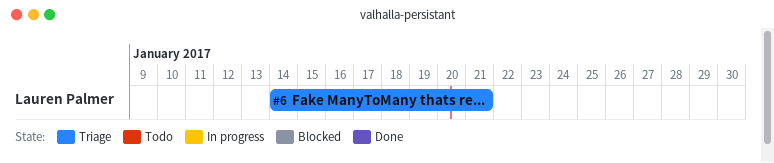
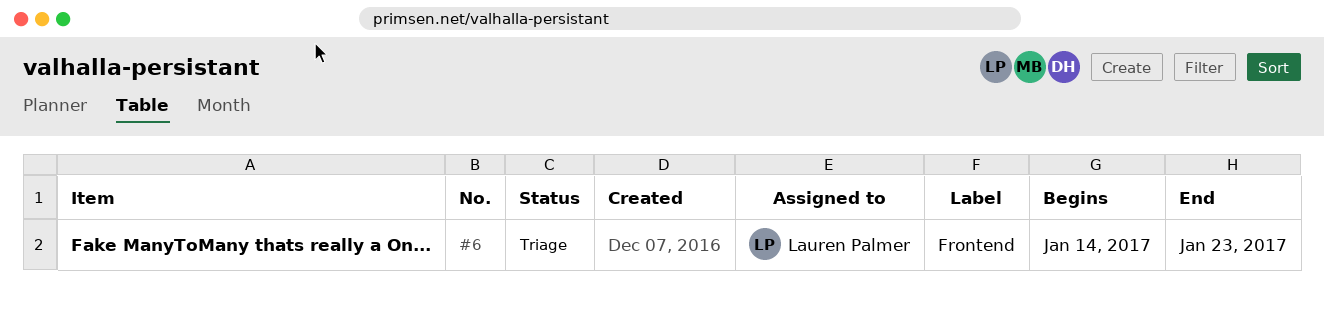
#6, due: Jan 21 -> Jan 23

